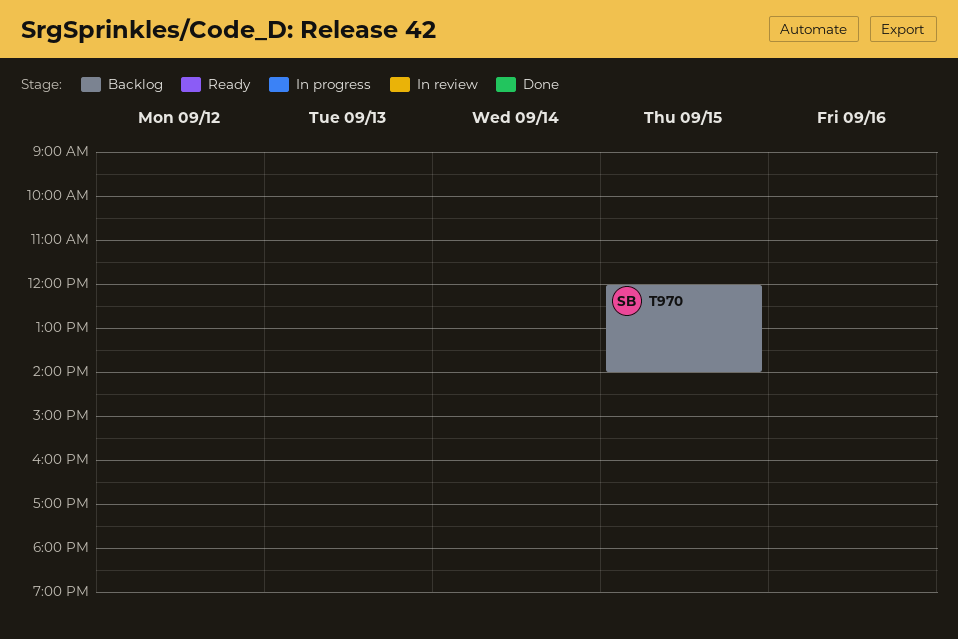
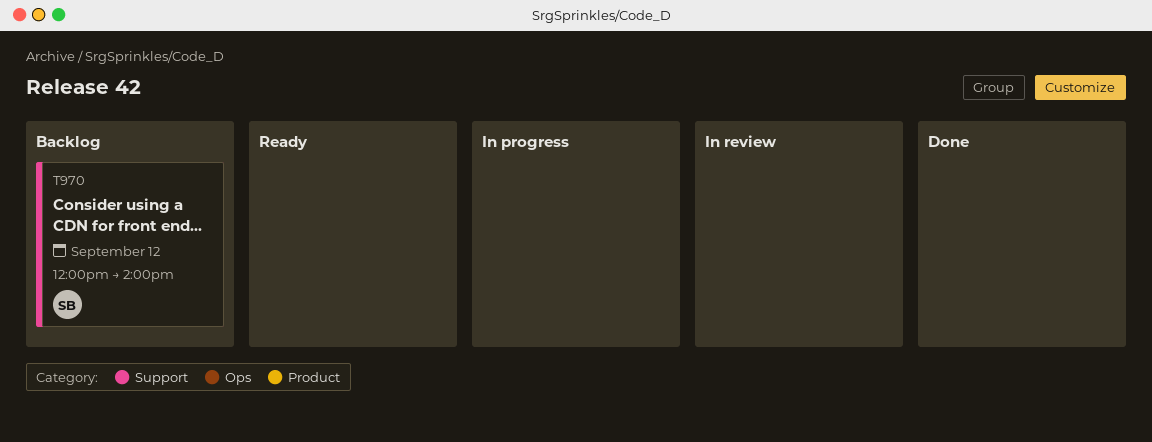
T970, day: Sep 15 -> Sep 12

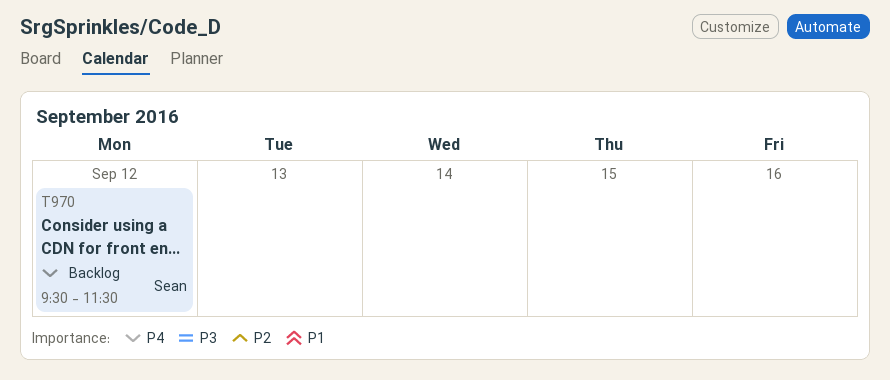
T970, begins: 12:00 -> 09:30
T970, ends: 14:00 -> 11:30

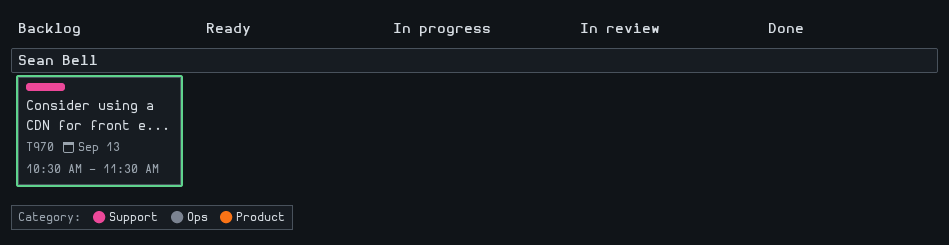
T970, day: Sep 12 -> Sep 13
T970, begins: 09:30 -> 10:30

